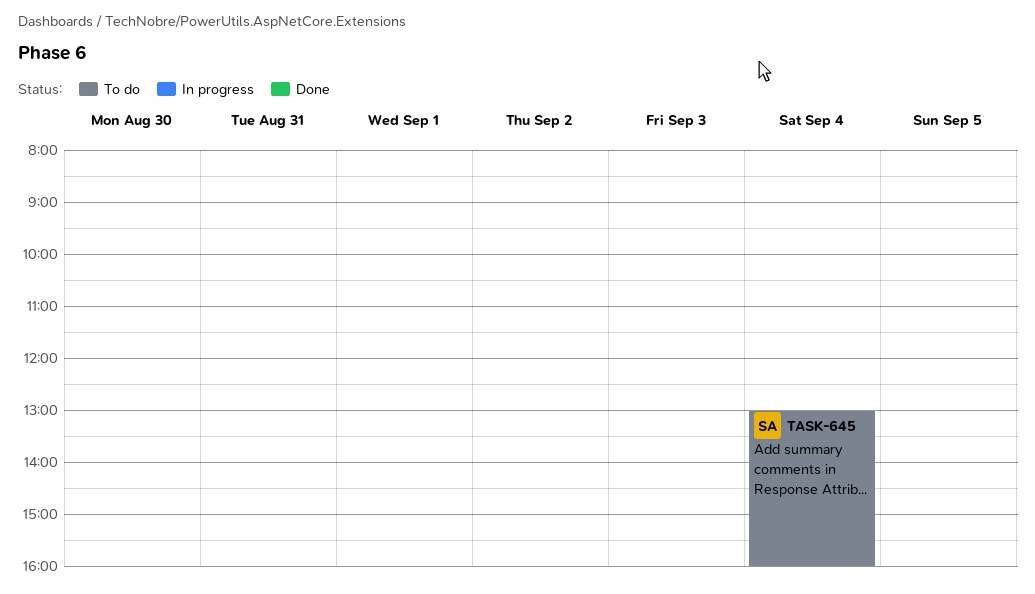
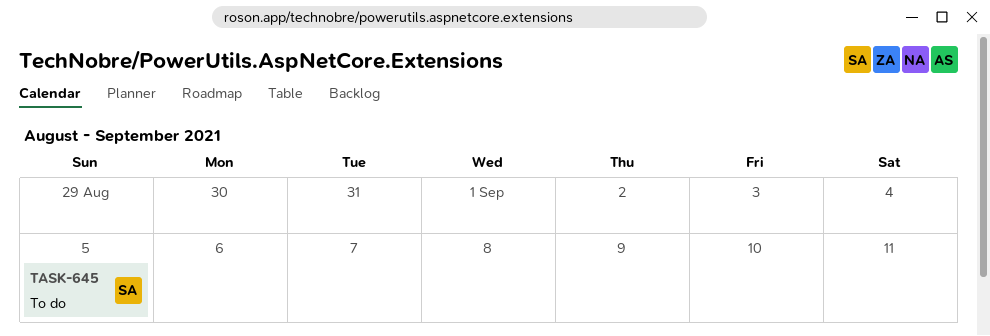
TASK-645, day: Sep 4 -> Sep 5

